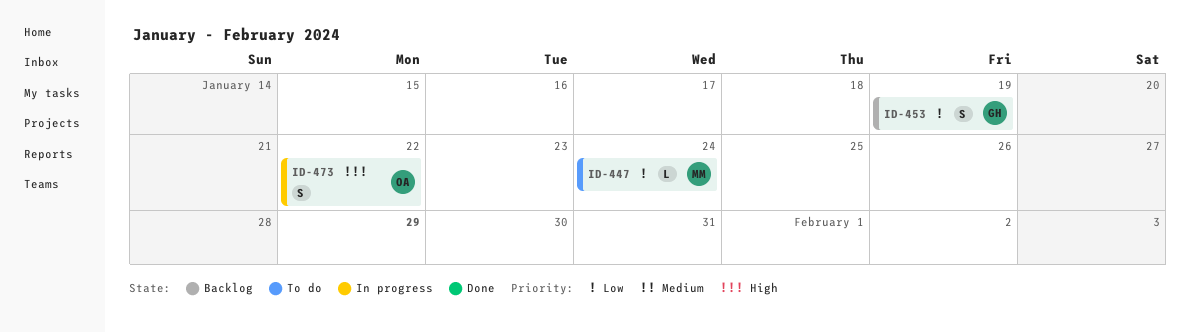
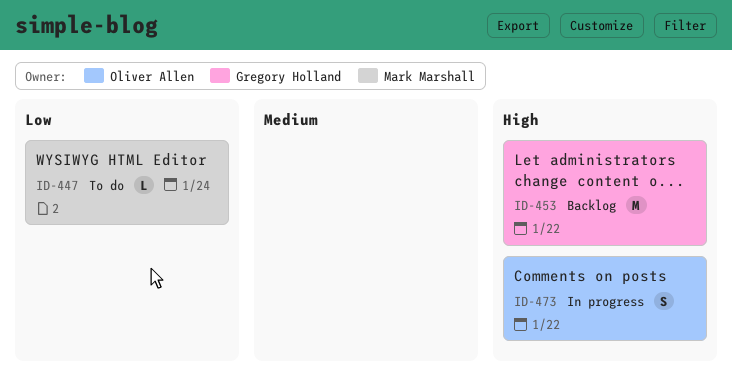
ID-453, priority: Low -> High
ID-453, estimate: S -> M
ID-453, due: Jan 19 -> Jan 22

